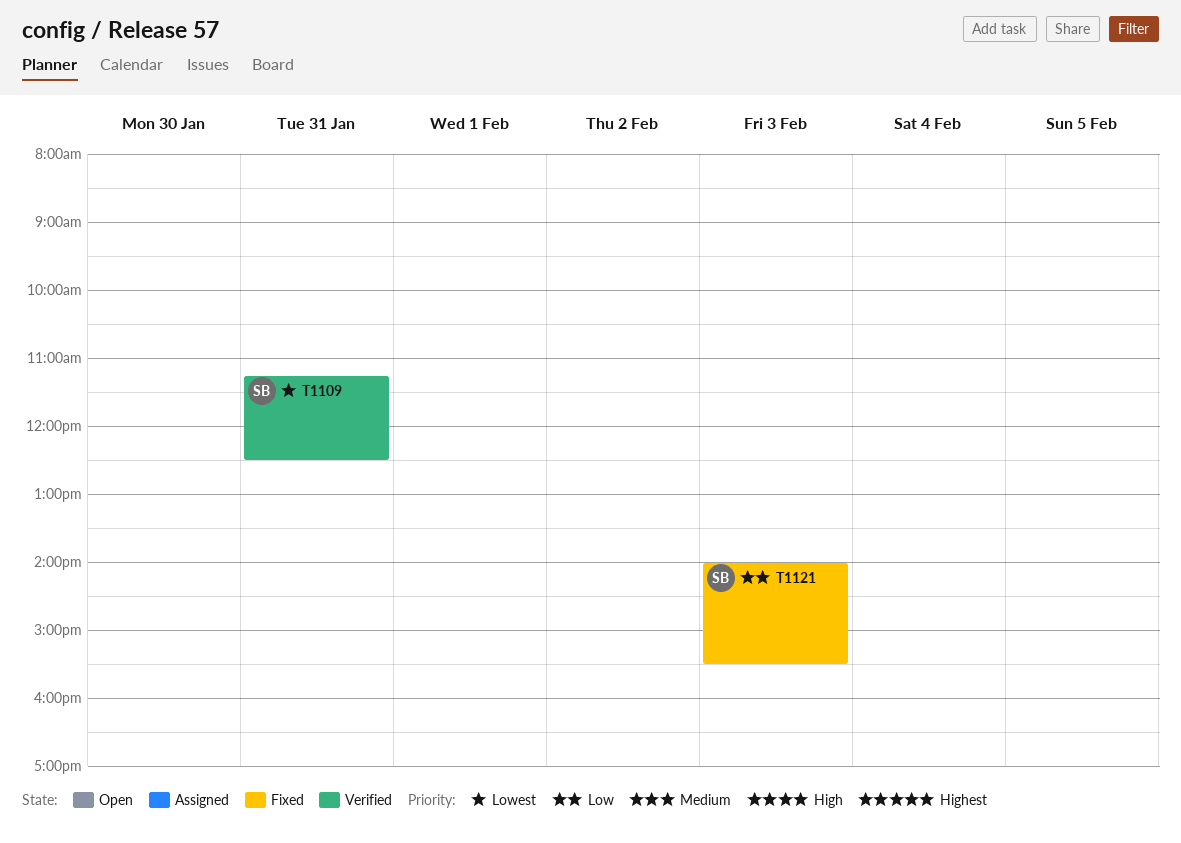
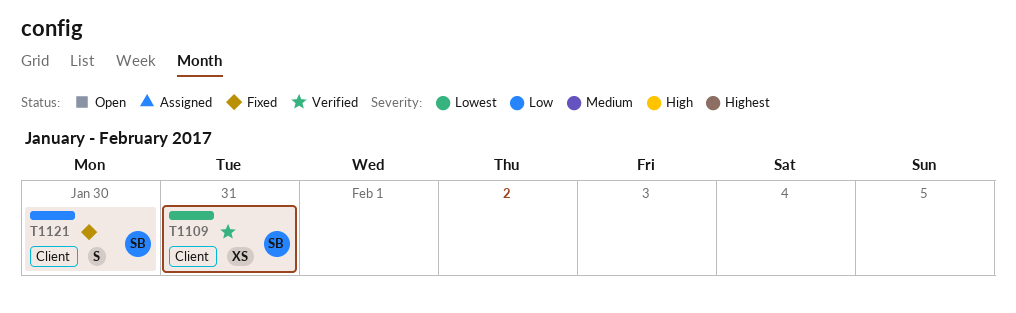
T1121, day: Feb 3 -> Jan 30

